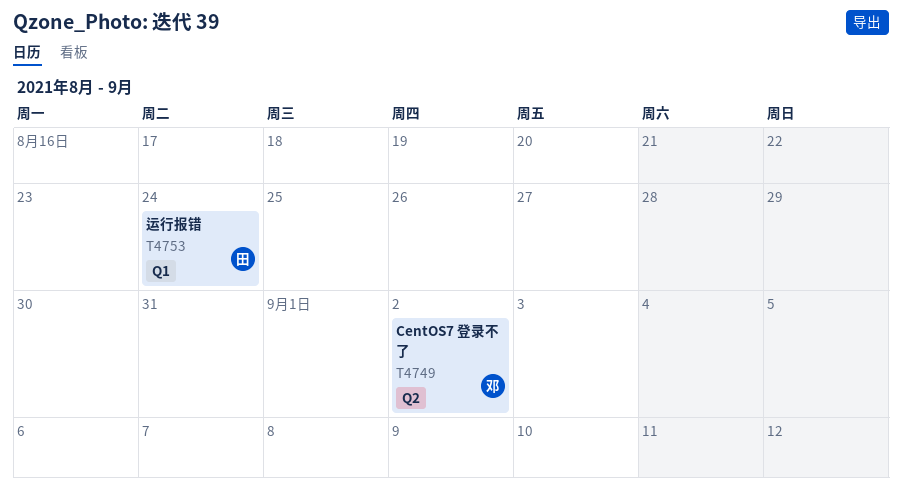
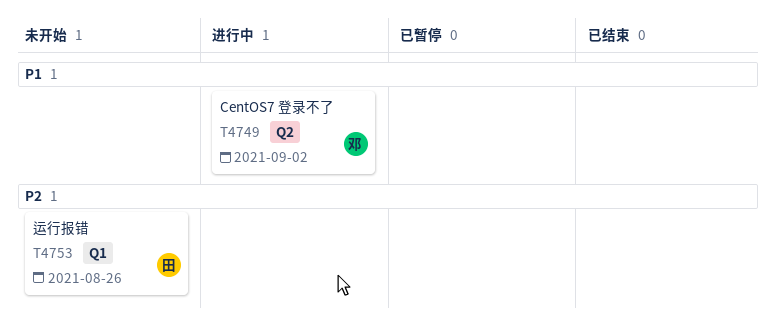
T4753, due: Aug 24 -> Aug 26

